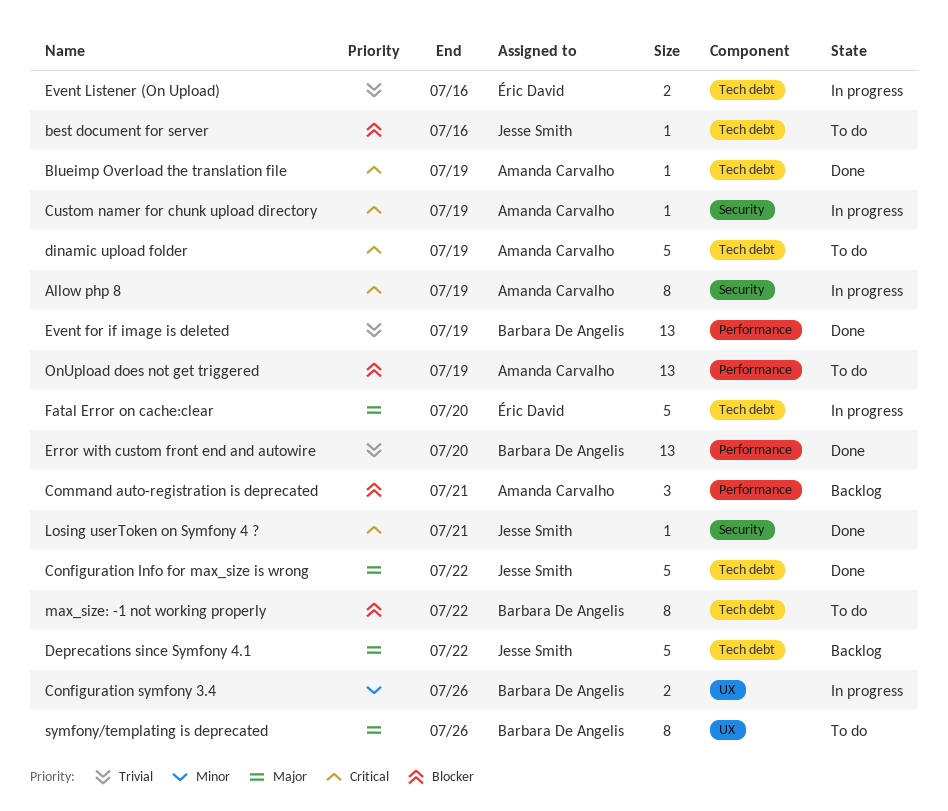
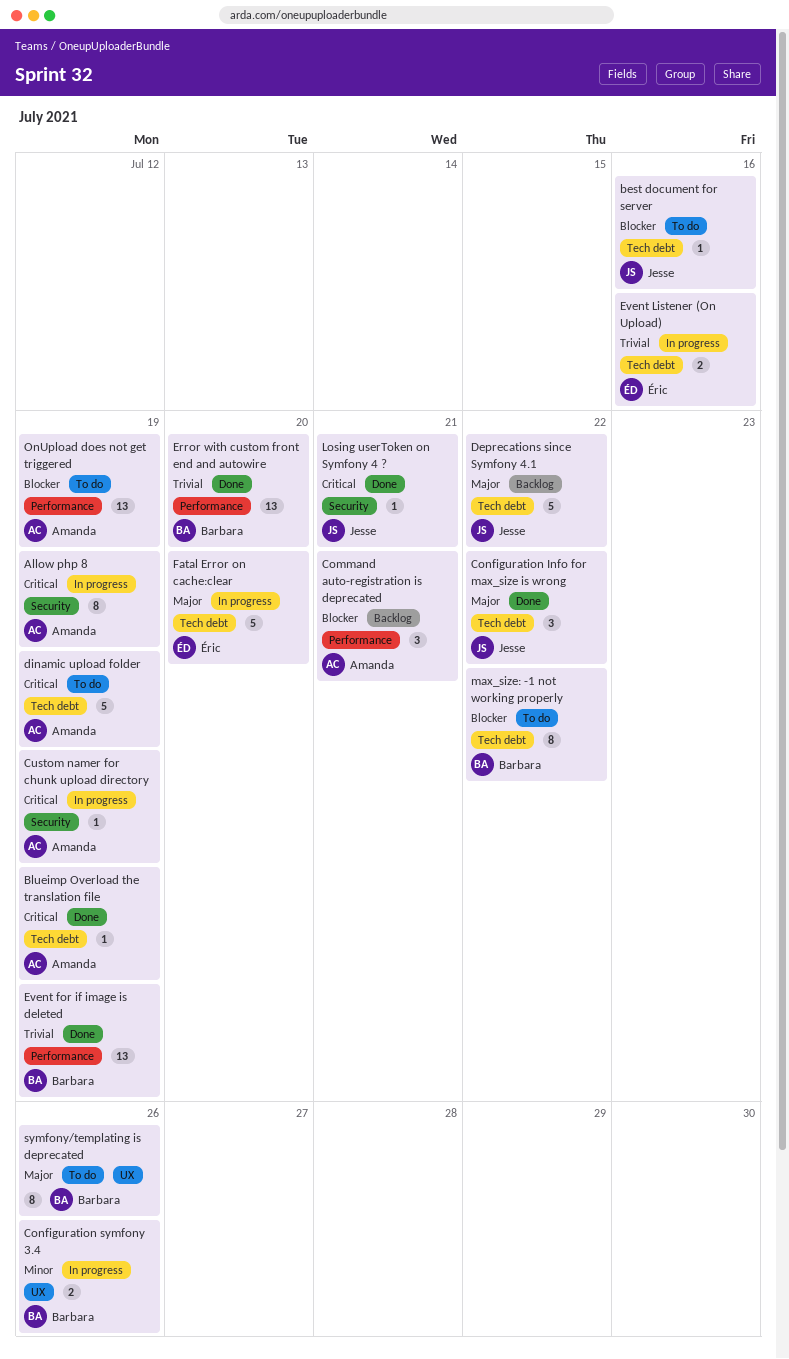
Configuration Info for max_size is wrong, estimate: 5 -> 3

